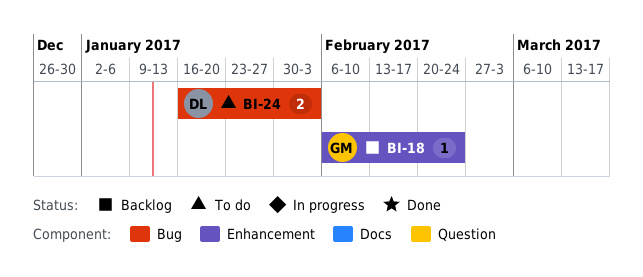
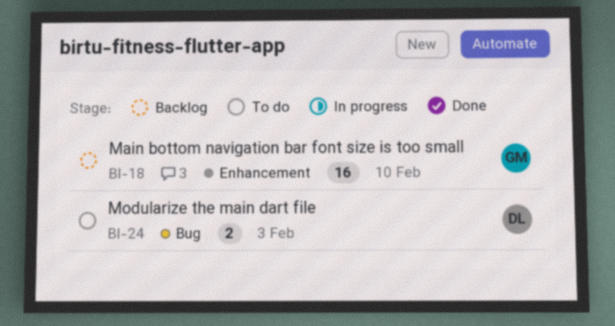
BI-18, estimate: 1 -> 16
BI-18, due: Feb 24 -> Feb 10

